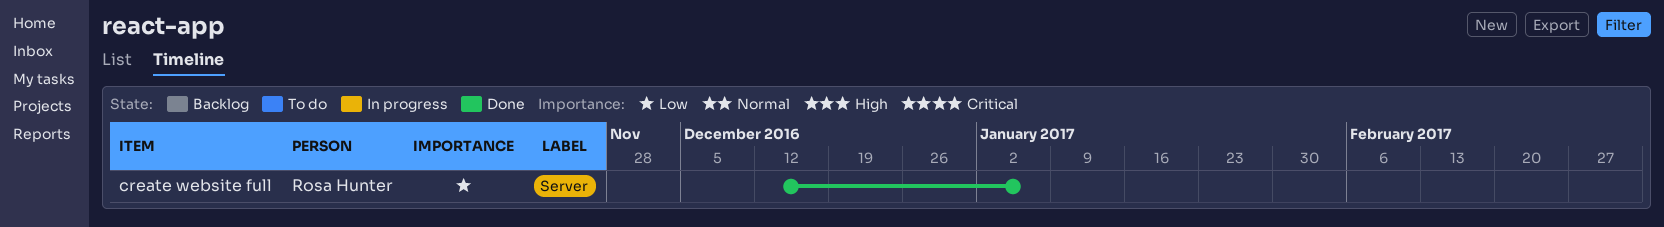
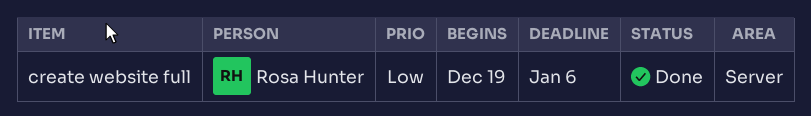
create website full, start: Dec 12 -> Dec 19

